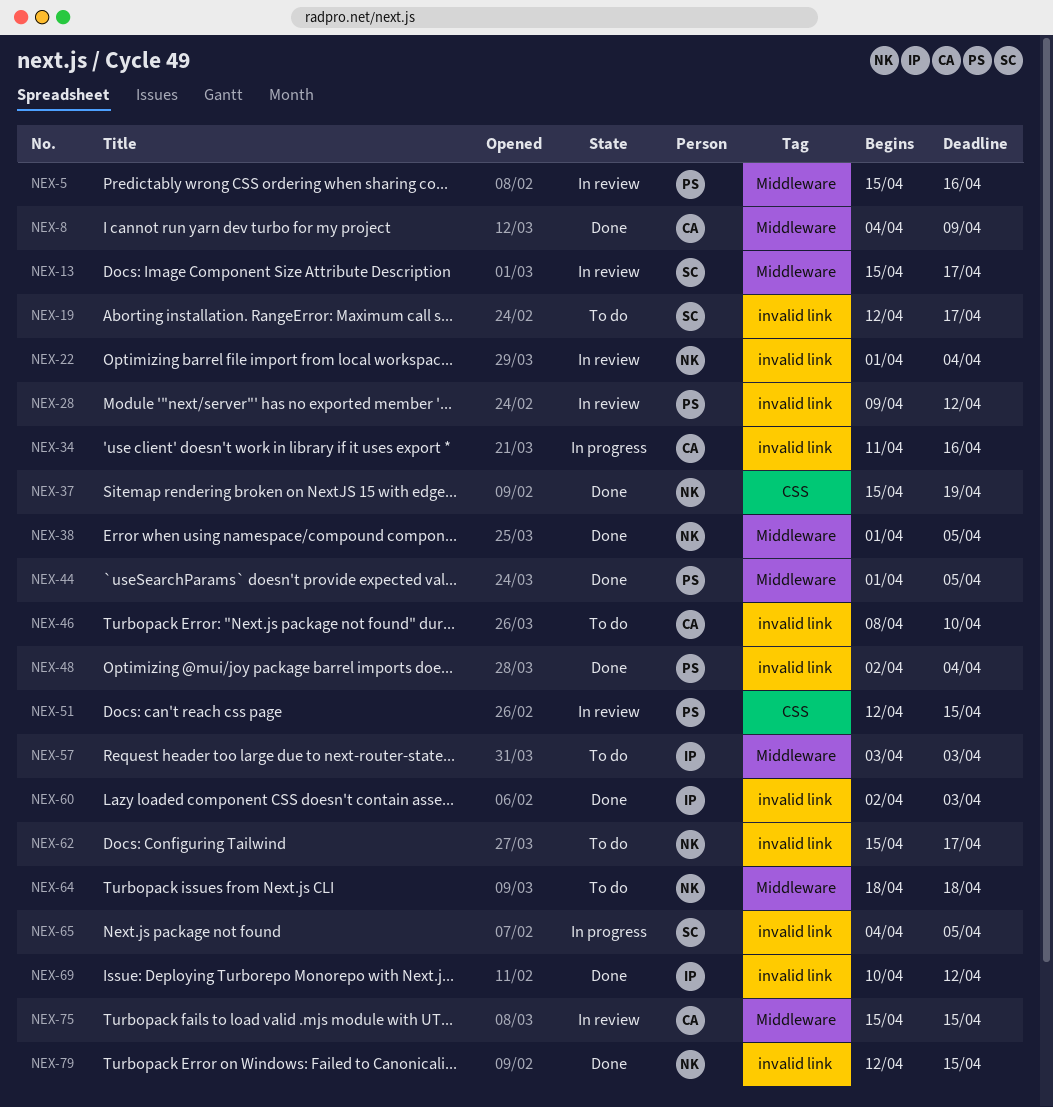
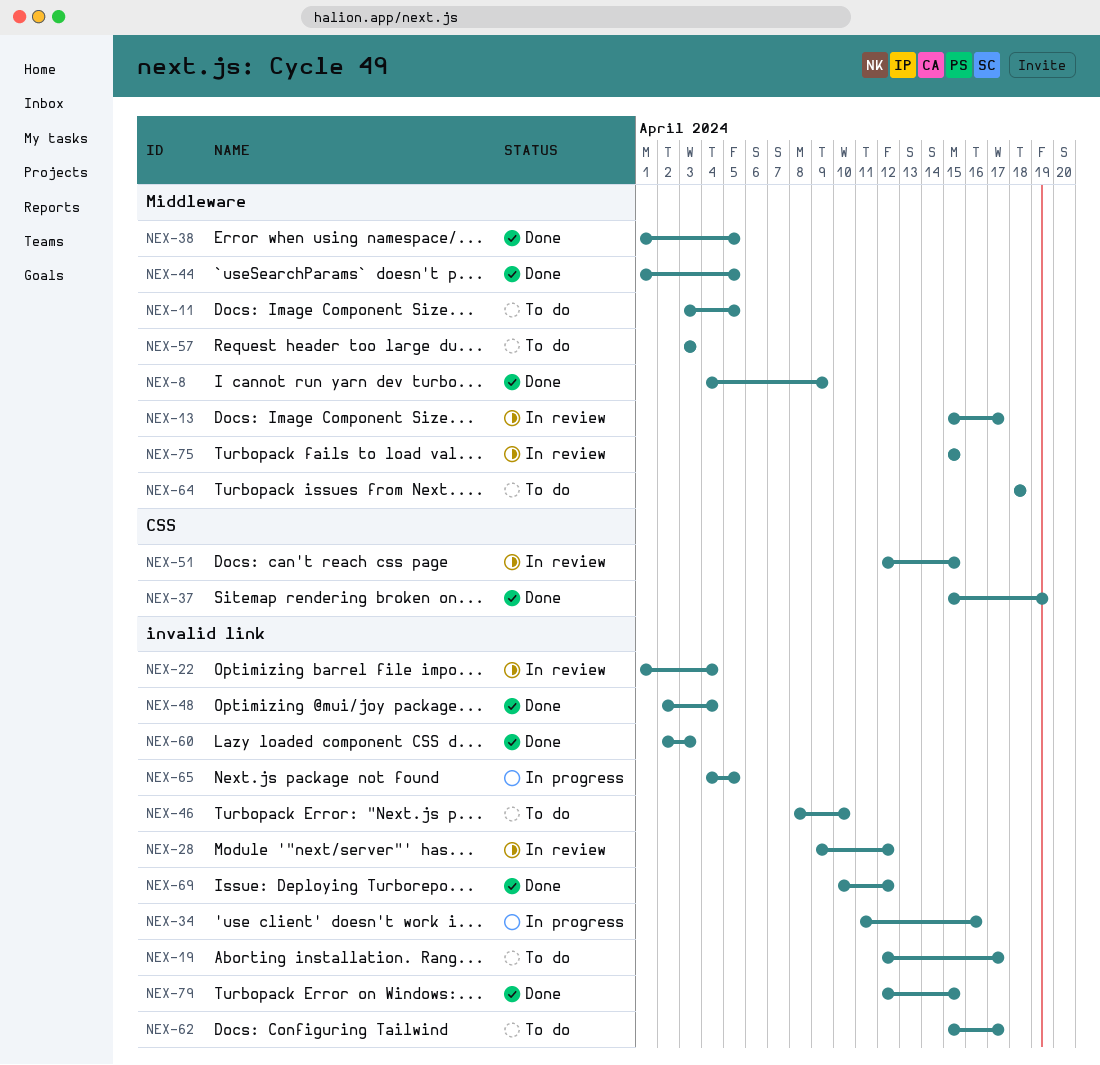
NEX-5: present -> none
NEX-11: none -> present

